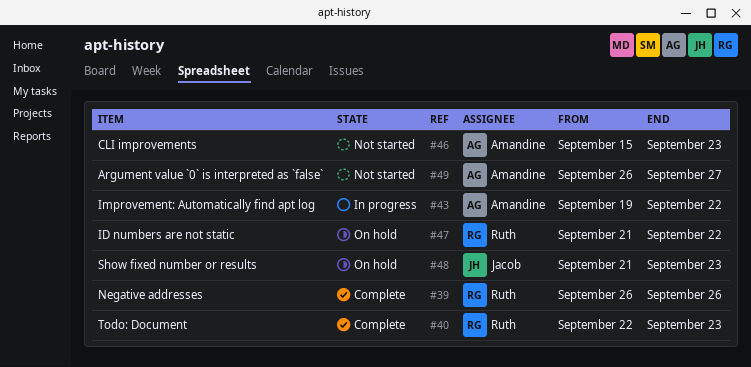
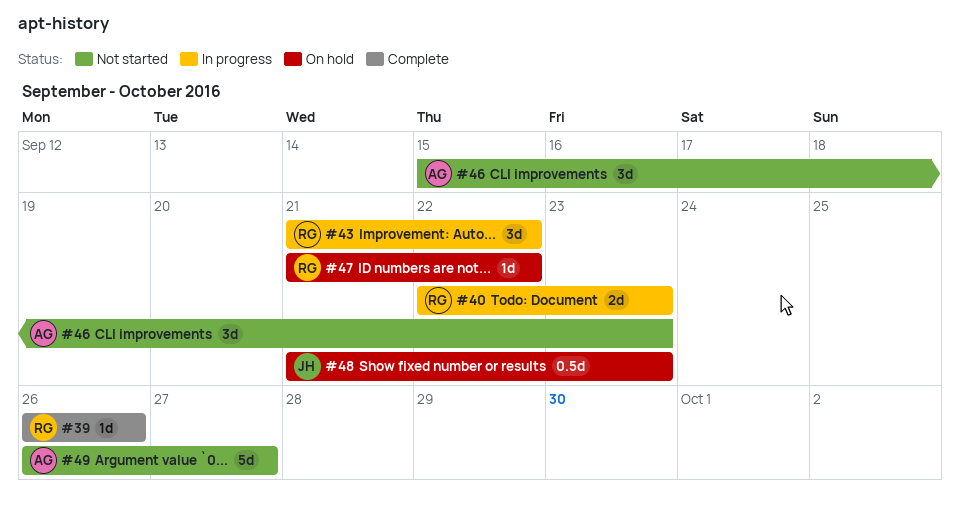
#40, status: Complete -> In progress
#43, owner: Amandine -> Ruth
#43, start: Sep 19 -> Sep 21

